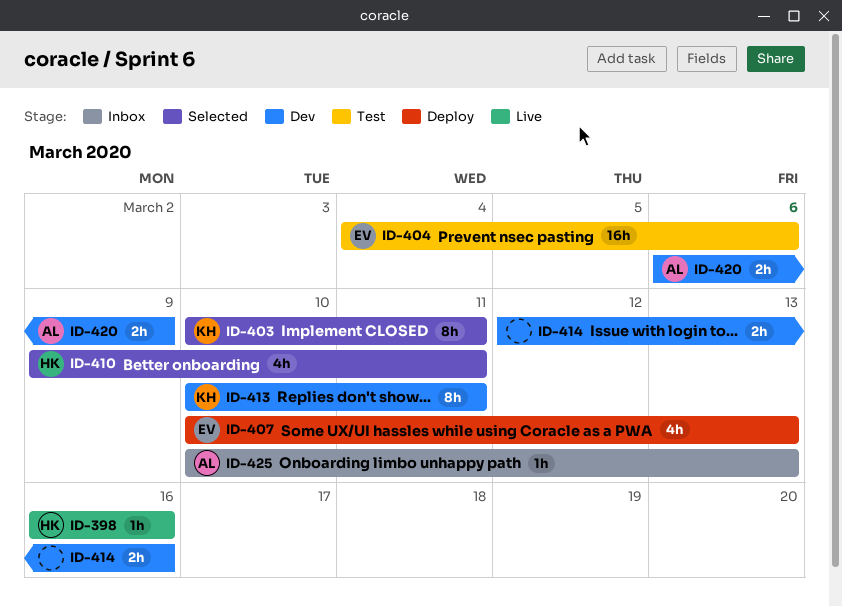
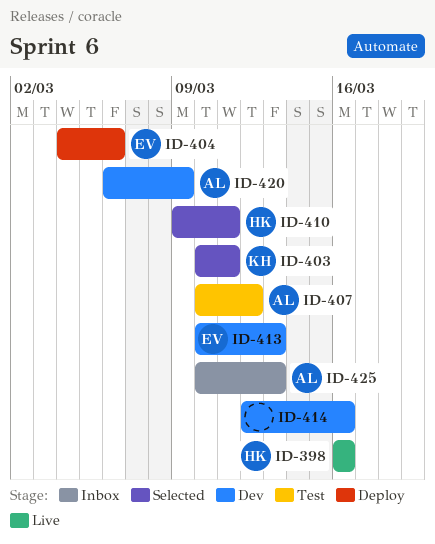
ID-404, status: Test -> Deploy
ID-407, status: Deploy -> Test
ID-407, owner: EV -> AL
ID-407, due: Mar 13 -> Mar 12
ID-413, owner: KH -> EV
ID-413, due: Mar 11 -> Mar 13

